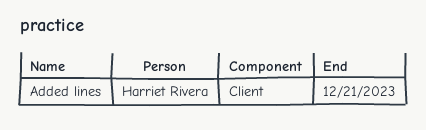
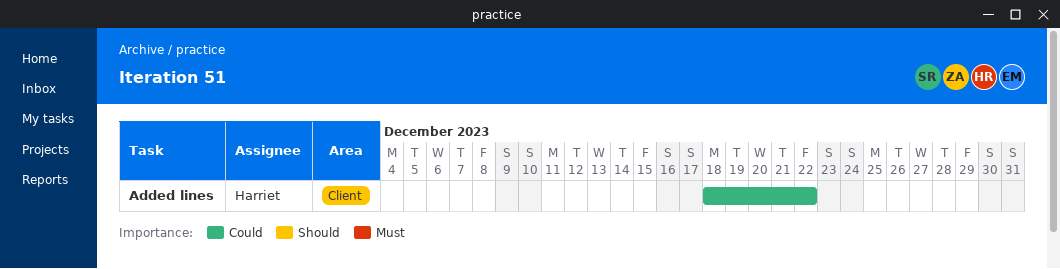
Added lines, due: Dec 21 -> Dec 22

